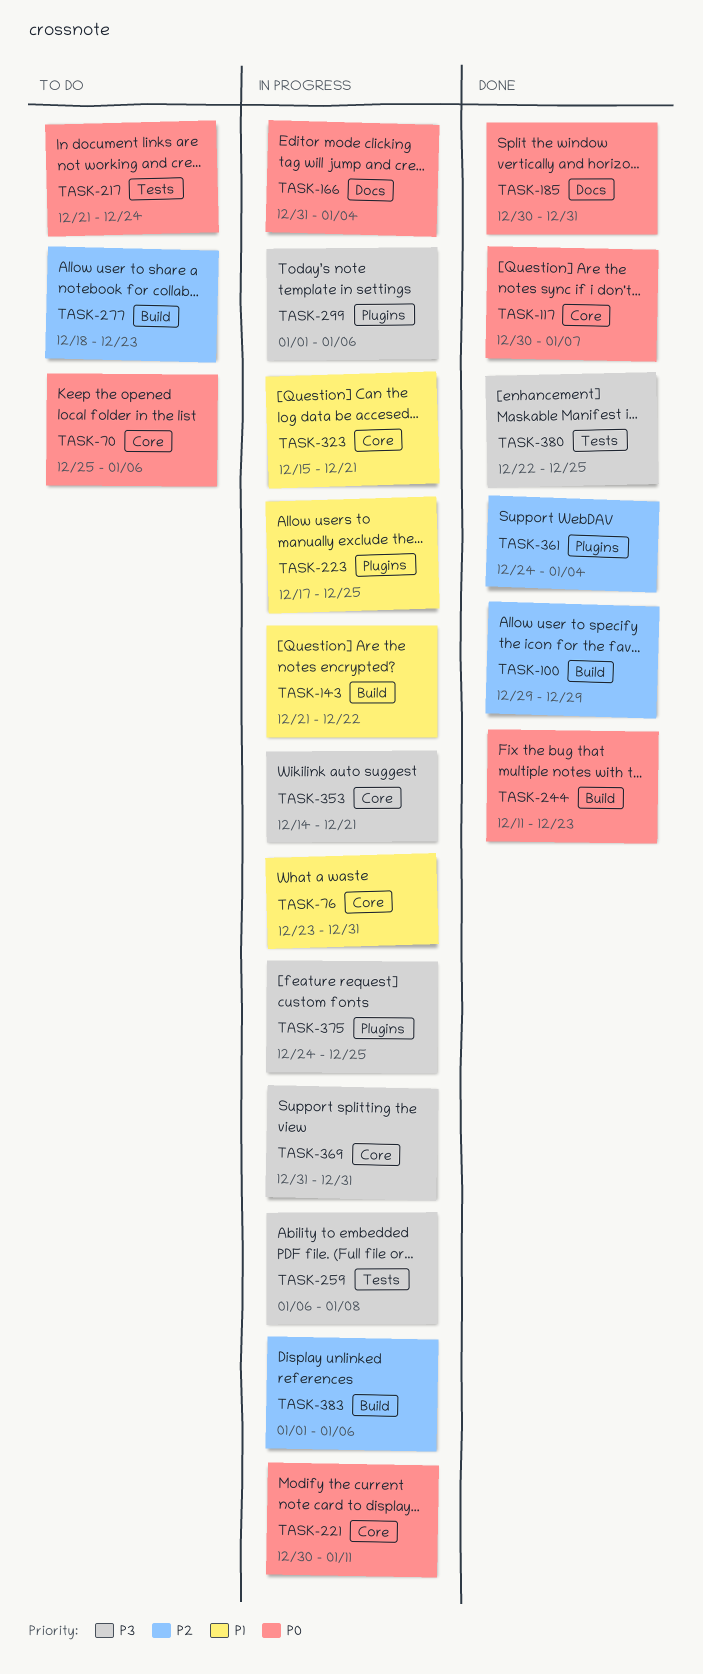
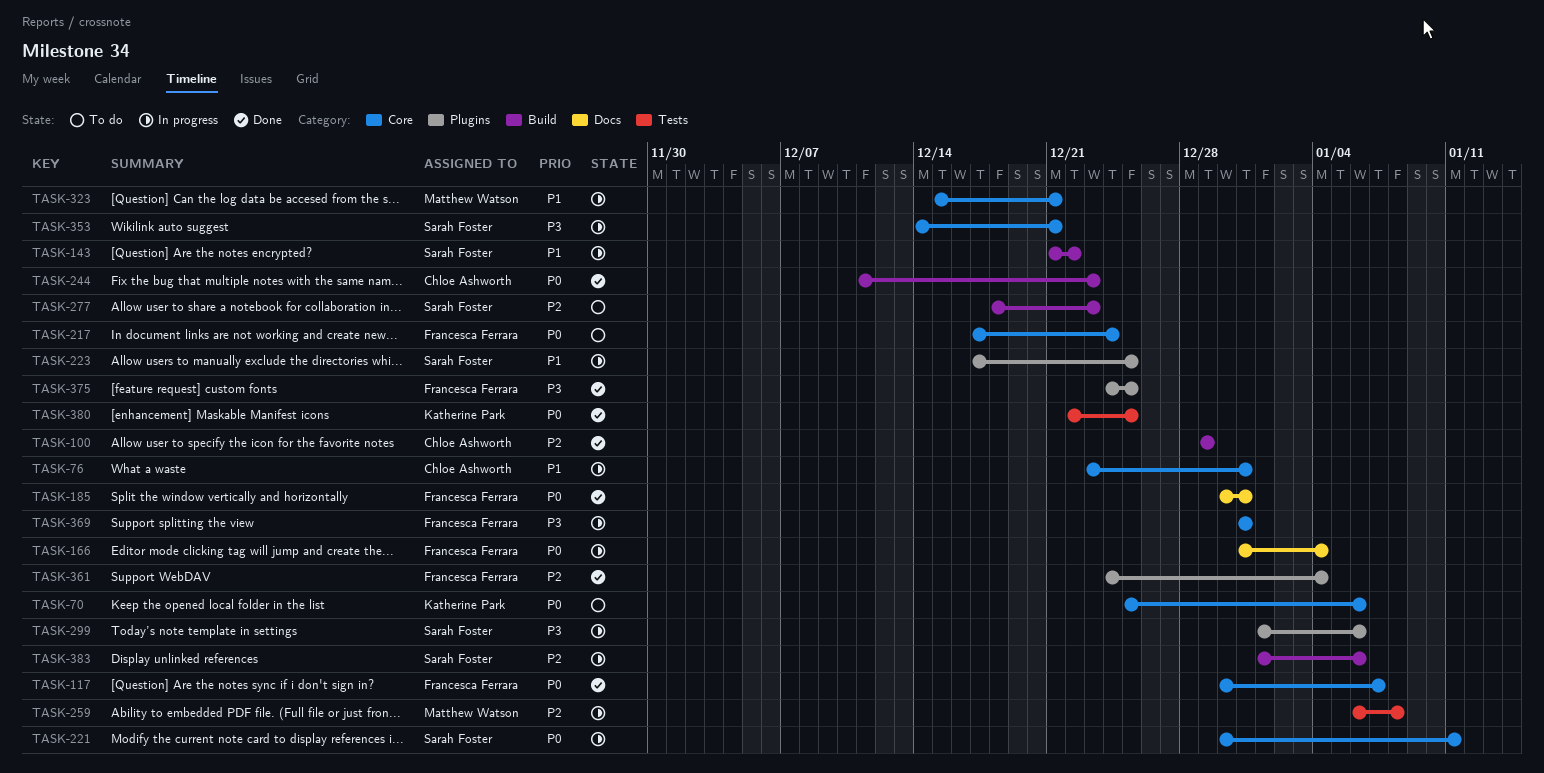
TASK-217, label: Tests -> Core
TASK-217, start: Dec 21 -> Dec 17
TASK-259, priority: P3 -> P2
TASK-375, status: In progress -> Done
TASK-380, priority: P3 -> P0

